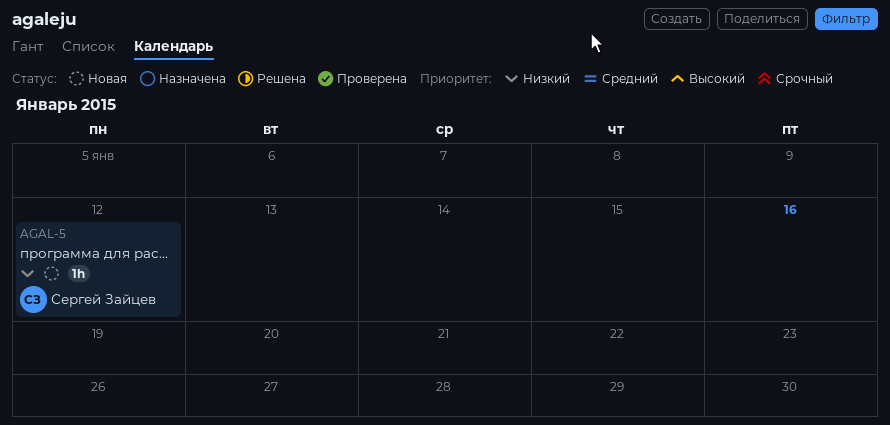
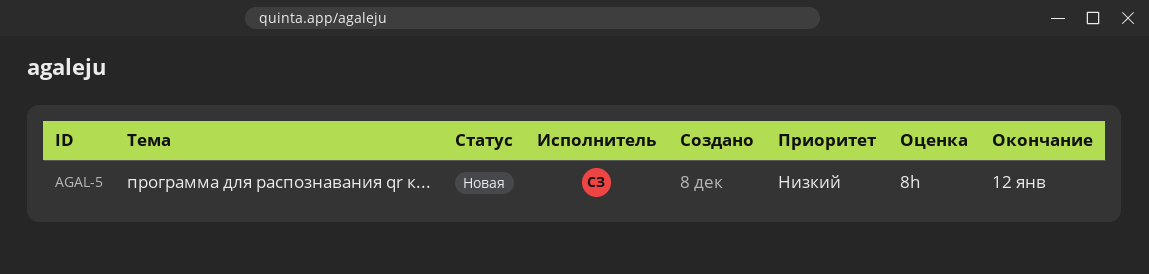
AGAL-5, estimate: 1h -> 8h

